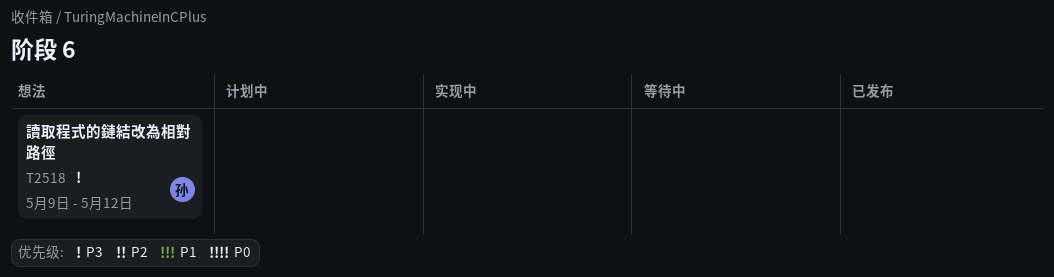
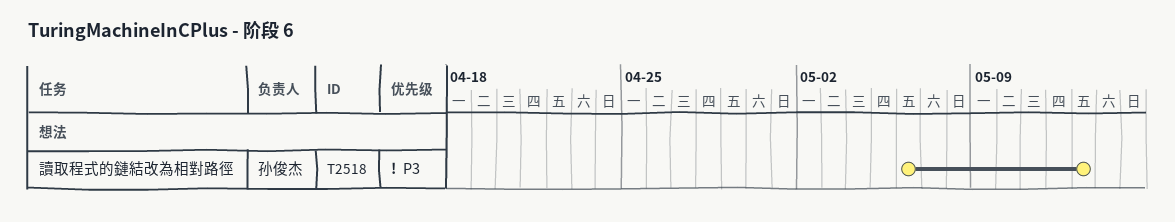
T2518, start: May 9 -> May 6
T2518, due: May 12 -> May 13

